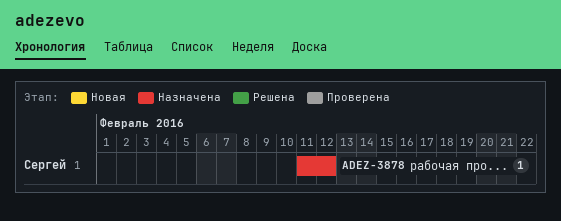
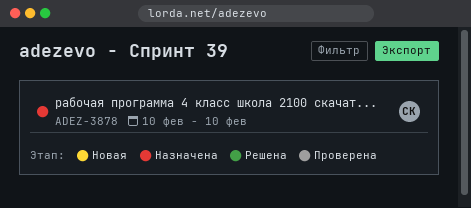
ADEZ-3878, start: Feb 11 -> Feb 10
ADEZ-3878, due: Feb 12 -> Feb 10

